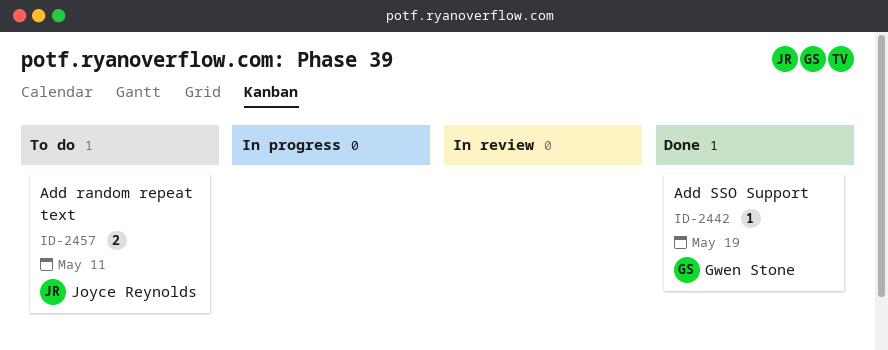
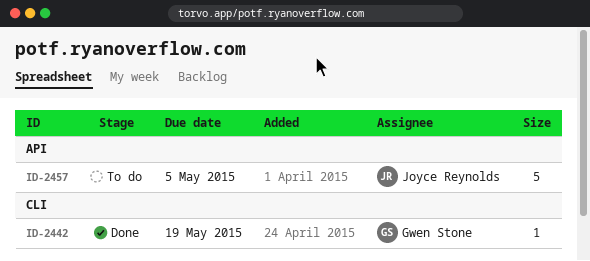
ID-2457, estimate: 2 -> 5
ID-2457, due: May 11 -> May 5

